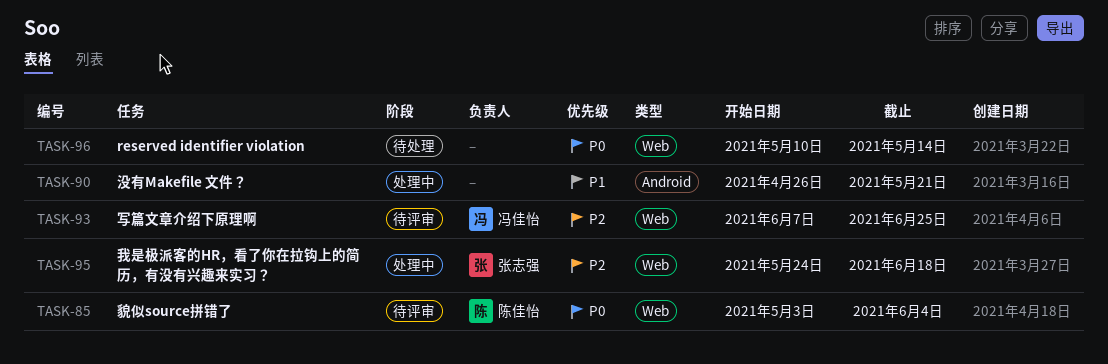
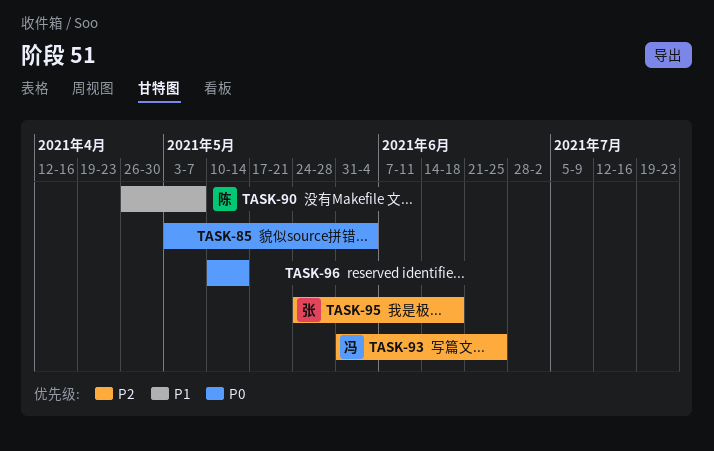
TASK-85, owner: 陈佳怡 -> none
TASK-90, owner: none -> 陈佳怡
TASK-90, due: May 21 -> May 7
TASK-93, start: Jun 7 -> May 31

